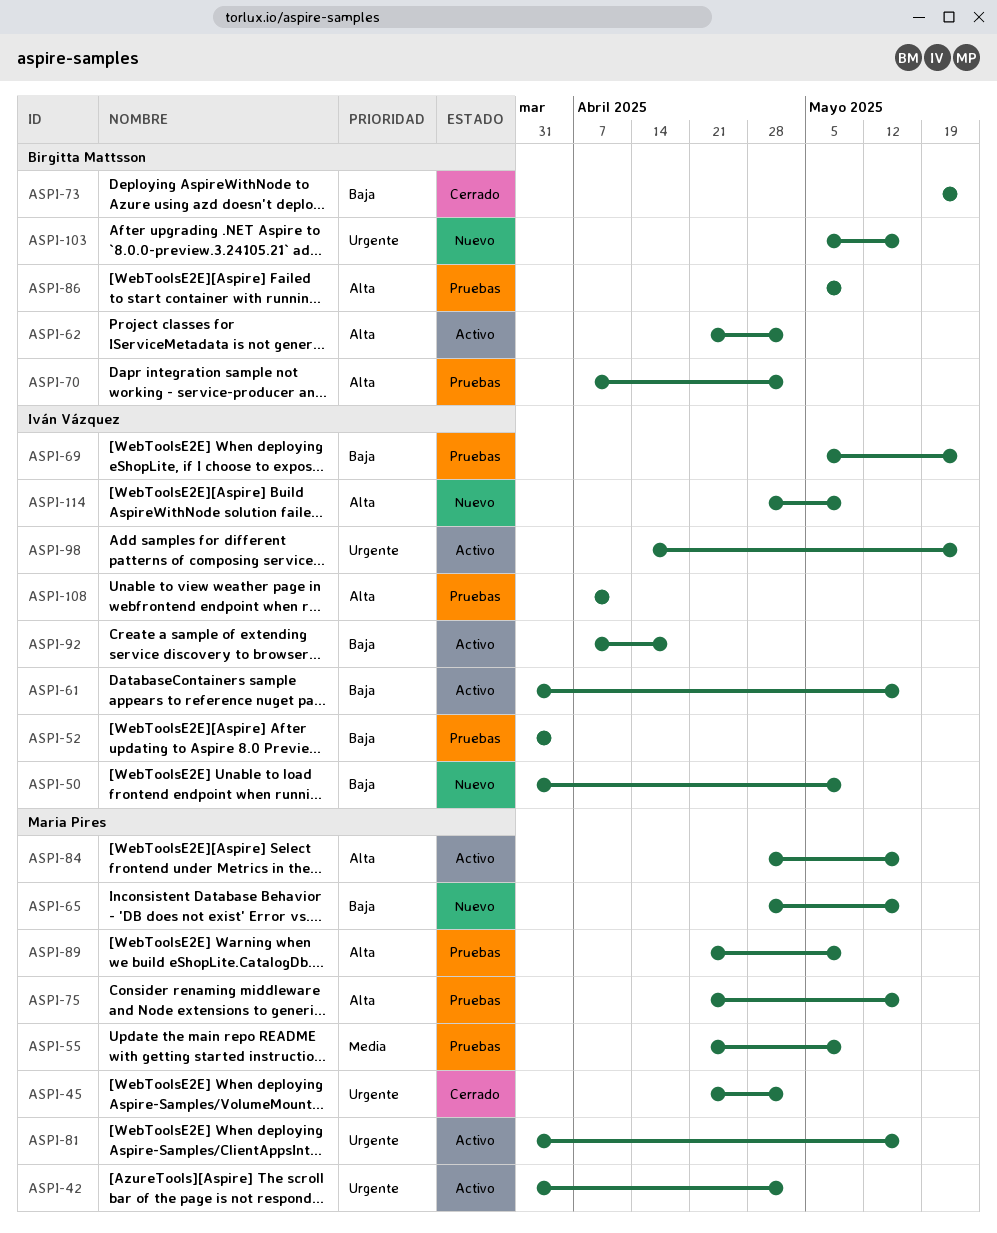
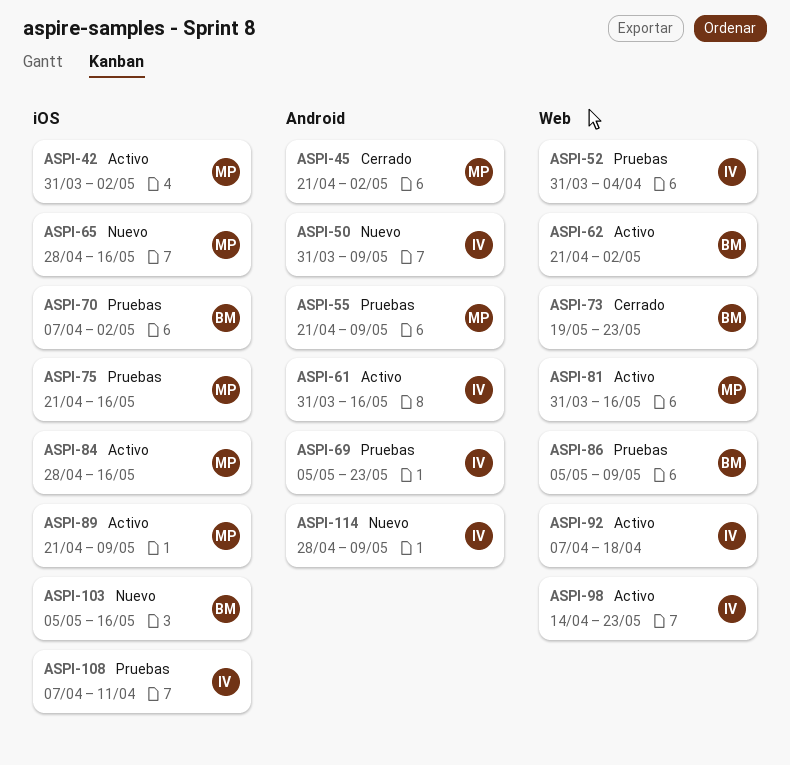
ASPI-89, status: Pruebas -> Activo

